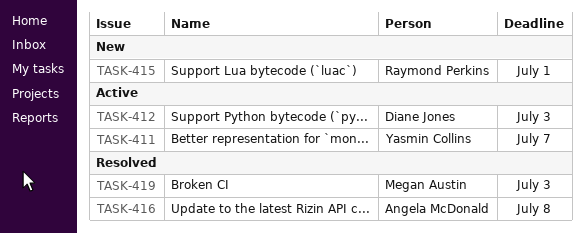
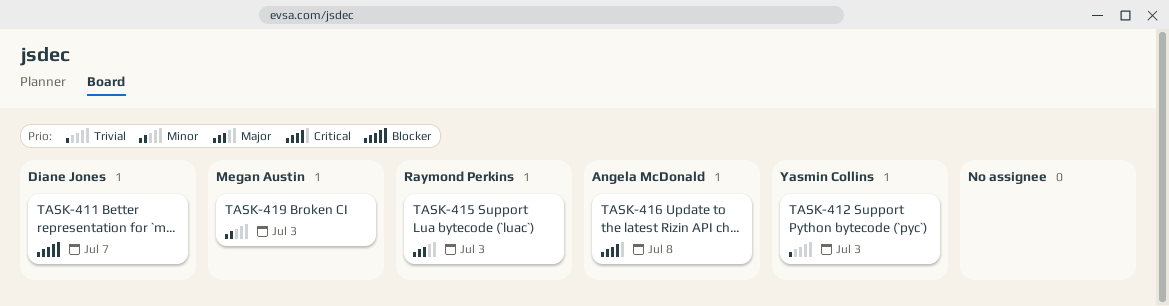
TASK-411, owner: Yasmin Collins -> Diane Jones
TASK-412, owner: Diane Jones -> Yasmin Collins
TASK-415, due: Jul 1 -> Jul 3

